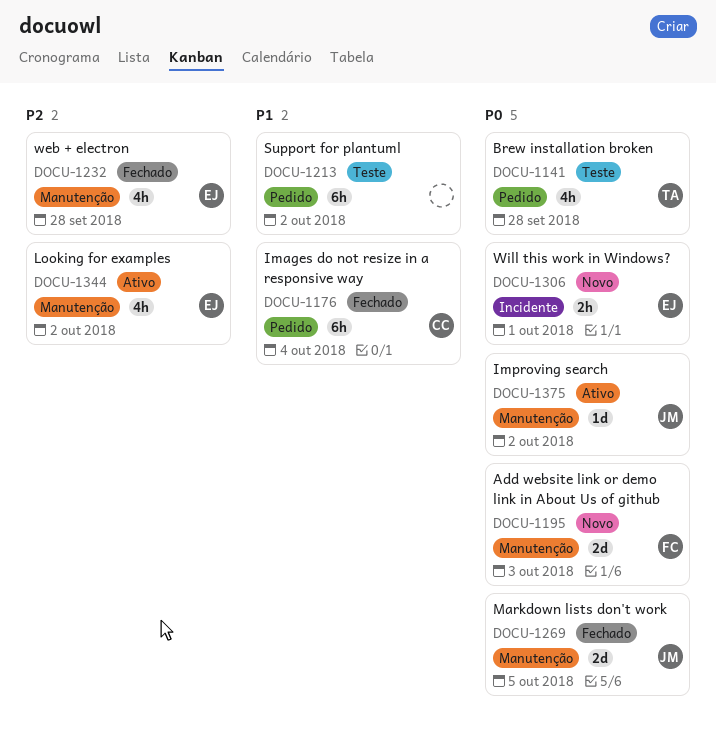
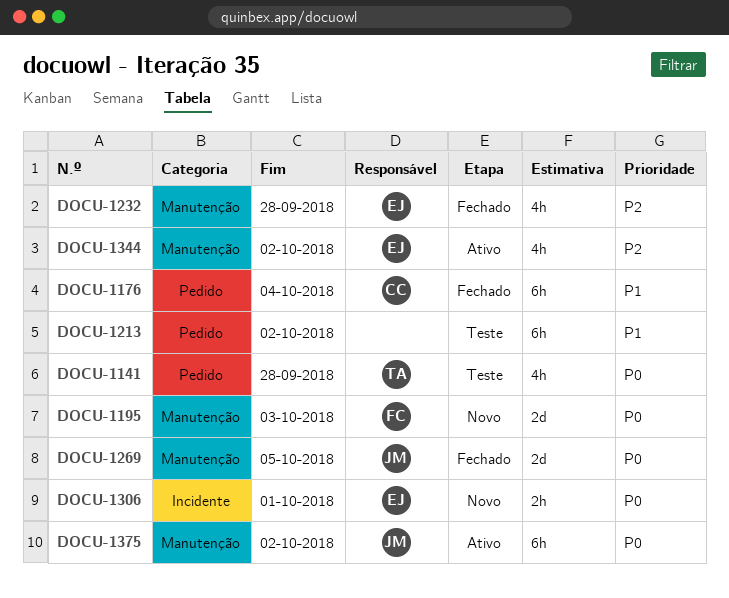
DOCU-1375, estimate: 1d -> 6h

